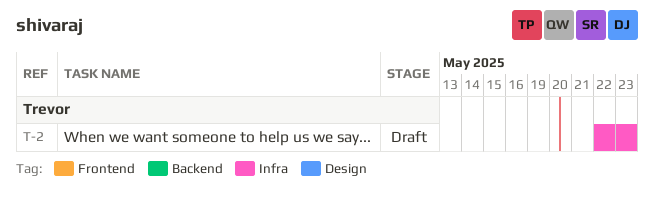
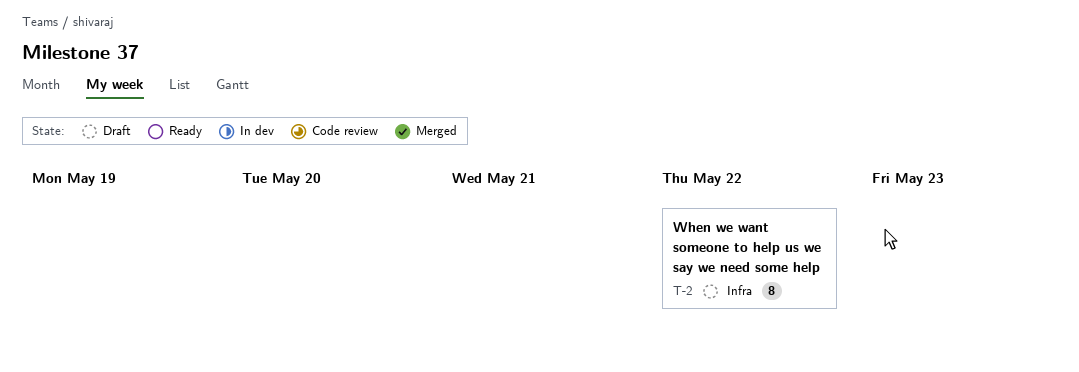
T-2, due: May 23 -> May 22

